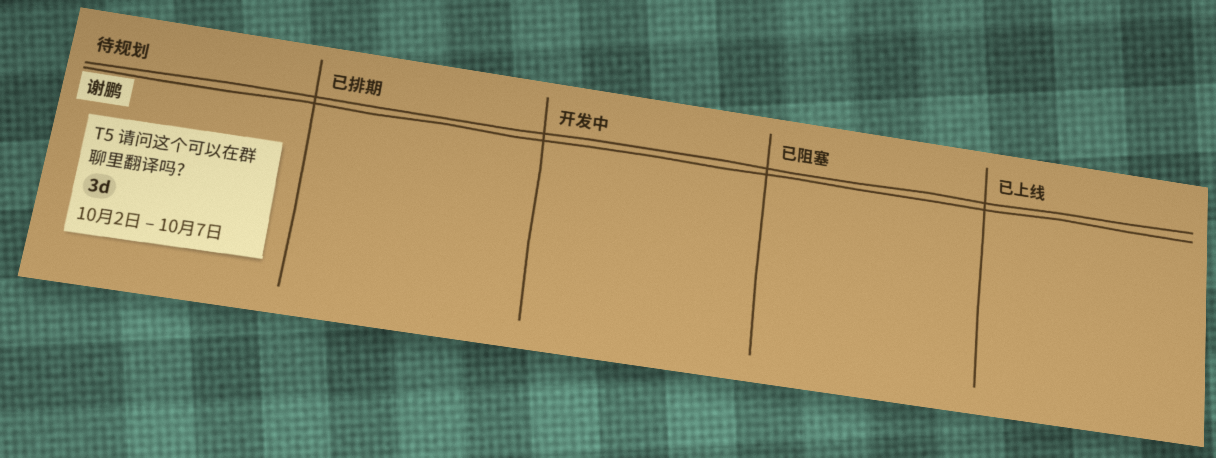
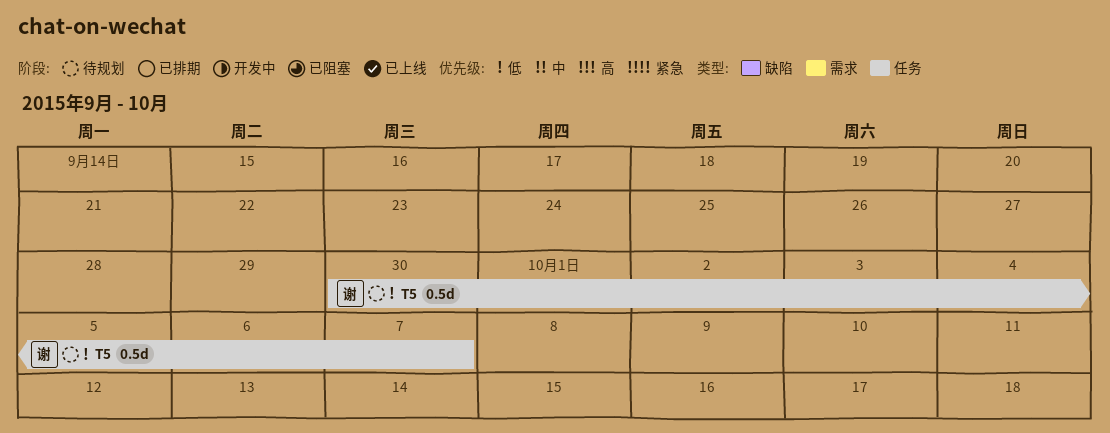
T5, estimate: 3d -> 0.5d
T5, start: Oct 2 -> Sep 30

